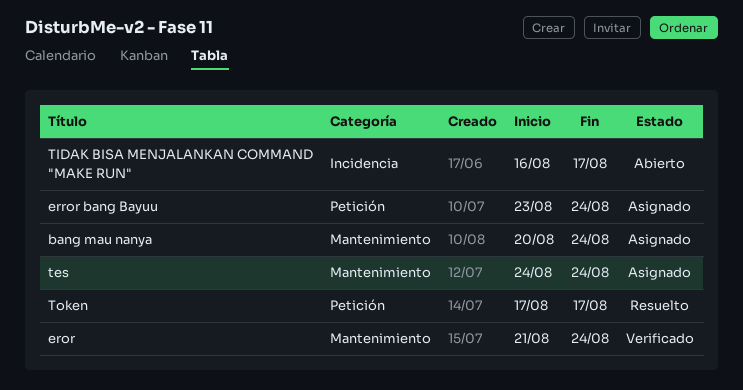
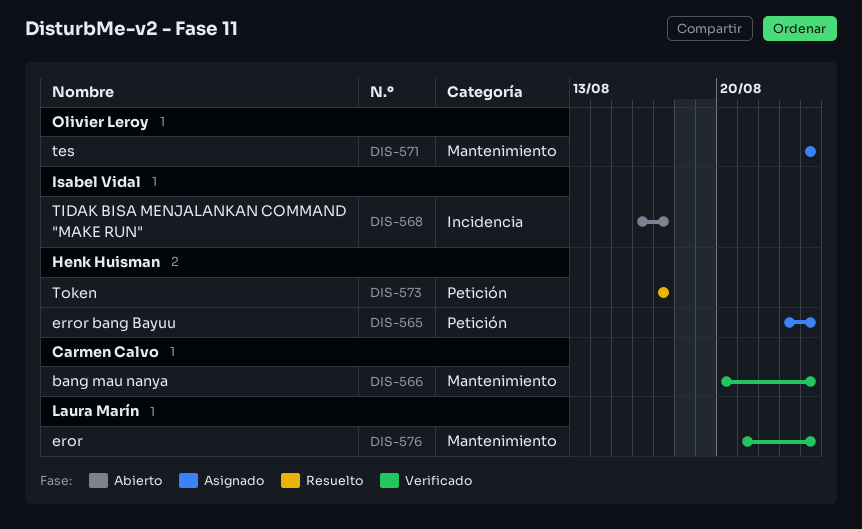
bang mau nanya, status: Asignado -> Verificado

